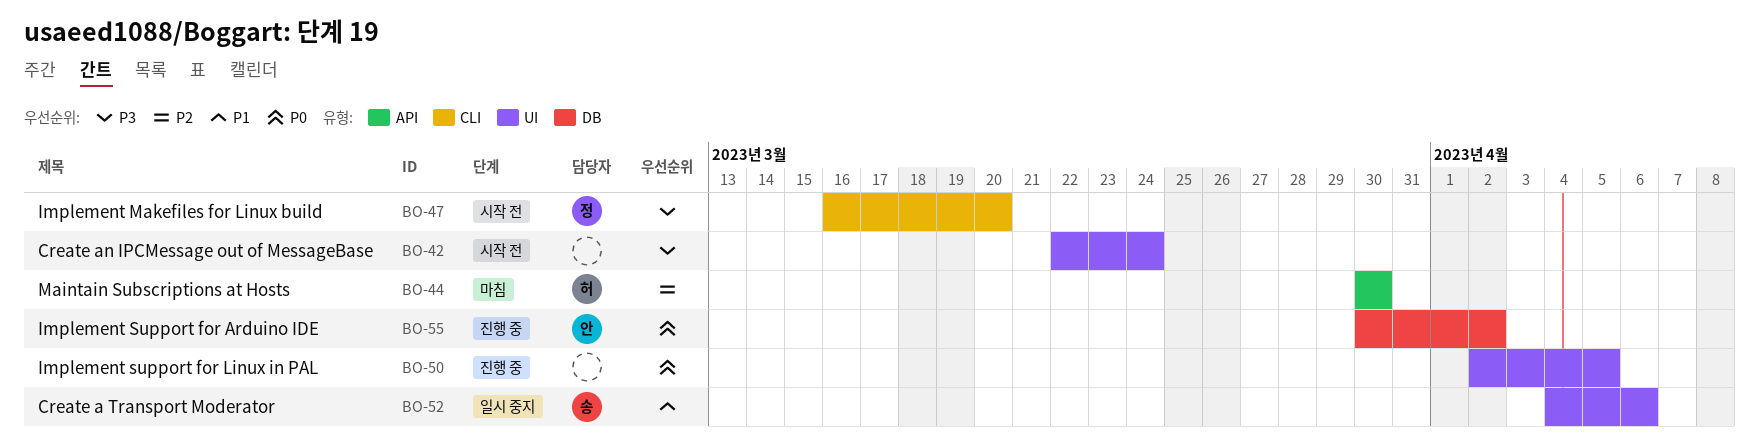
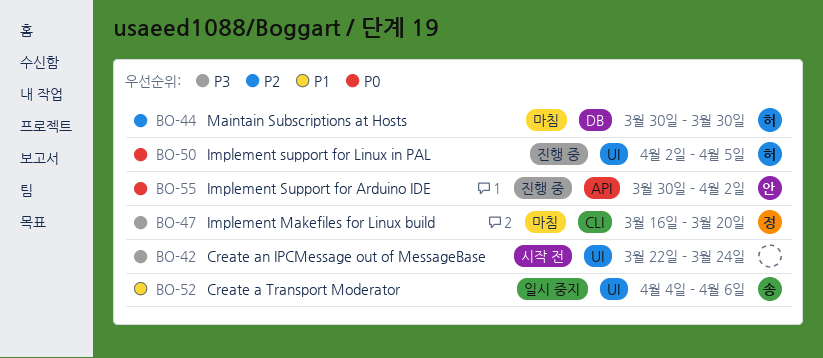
BO-44, label: API -> DB
BO-47, status: 시작 전 -> 마침
BO-50, owner: none -> 허
BO-55, label: DB -> API

